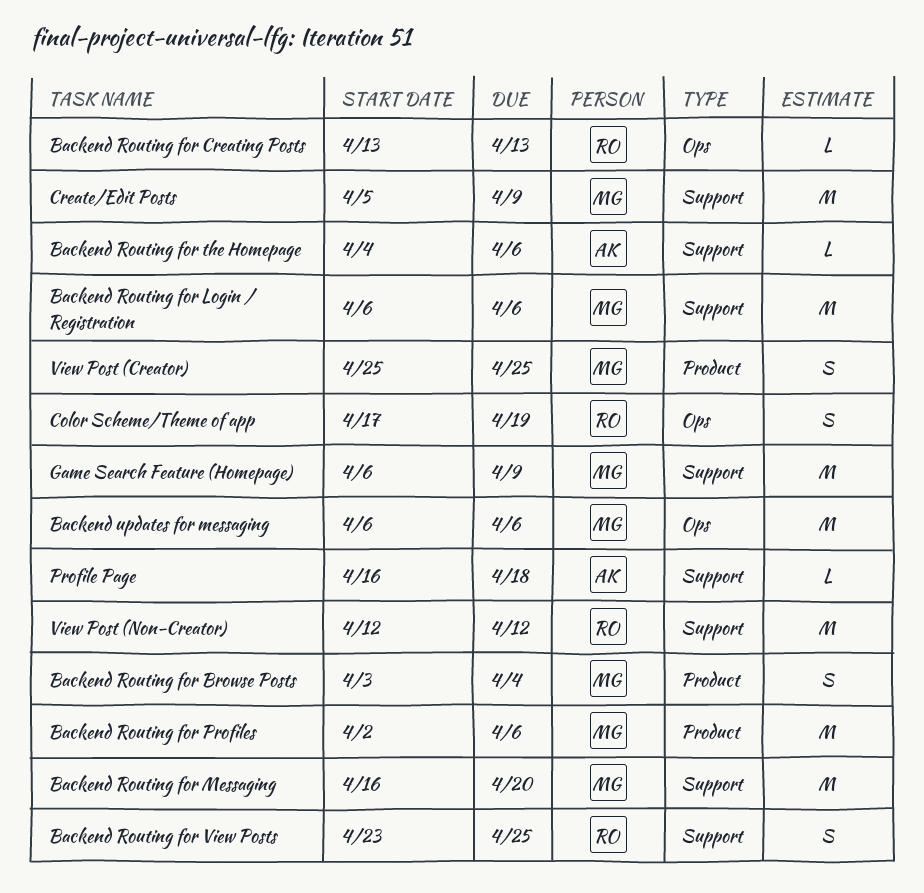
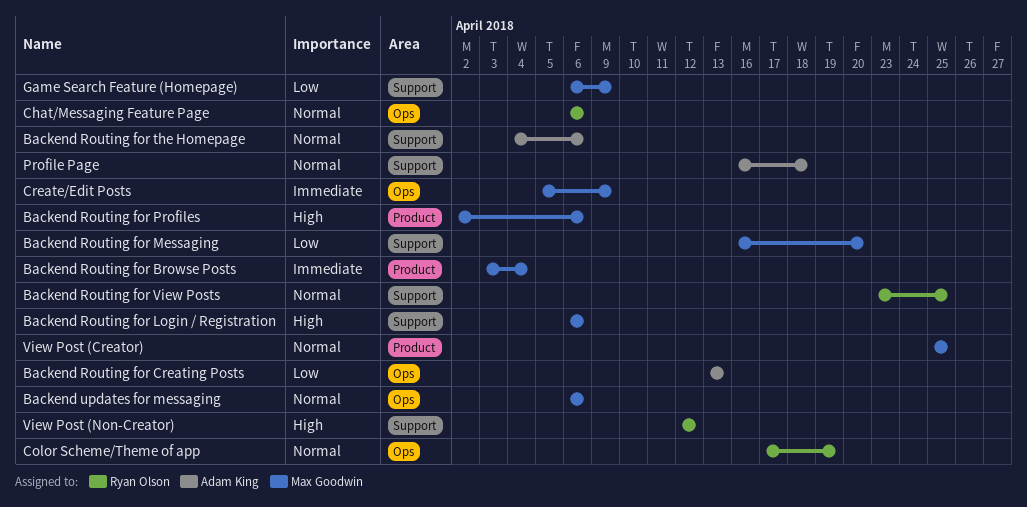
Backend Routing for Creating Posts, owner: Ryan Olson -> Adam King
Chat/Messaging Feature Page: none -> present
Create/Edit Posts, label: Support -> Ops

